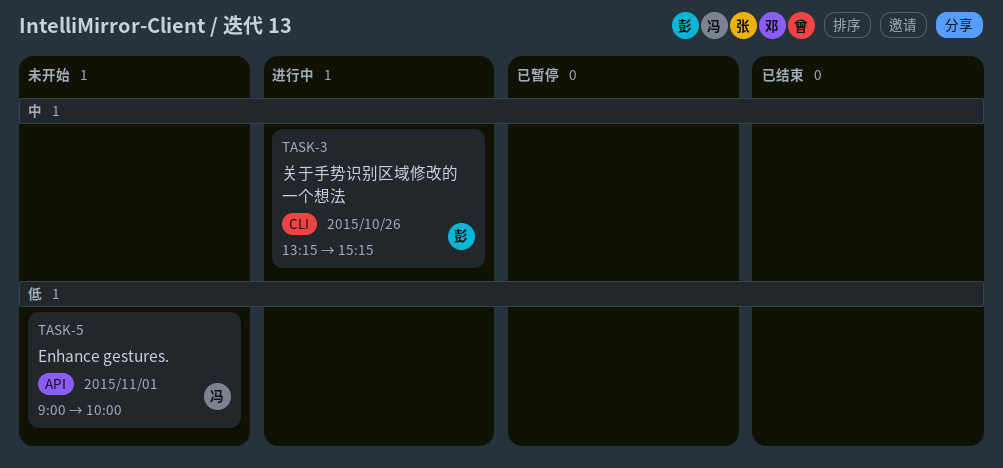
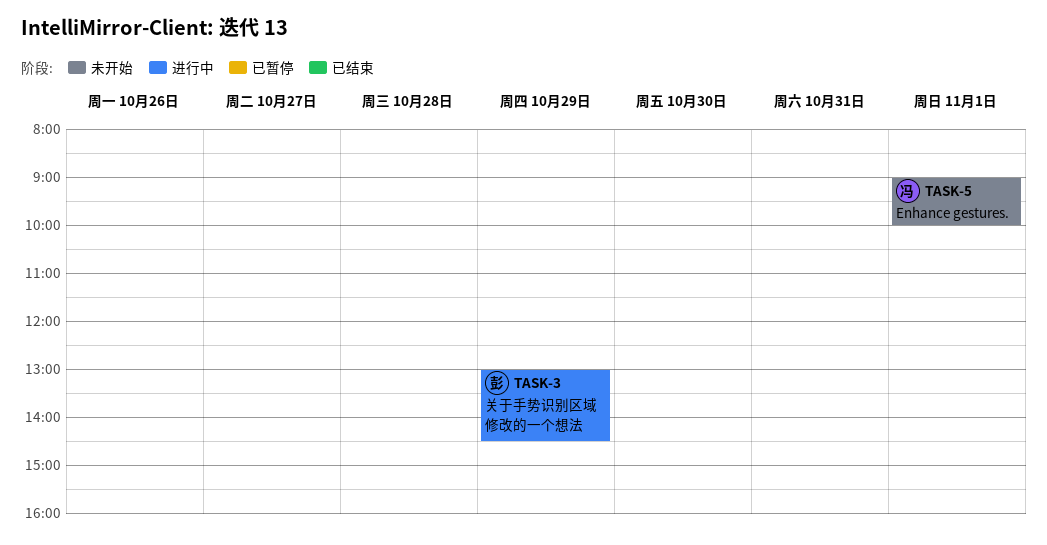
TASK-3, day: Oct 26 -> Oct 29
TASK-3, begins: 13:15 -> 13:00
TASK-3, ends: 15:15 -> 14:30

